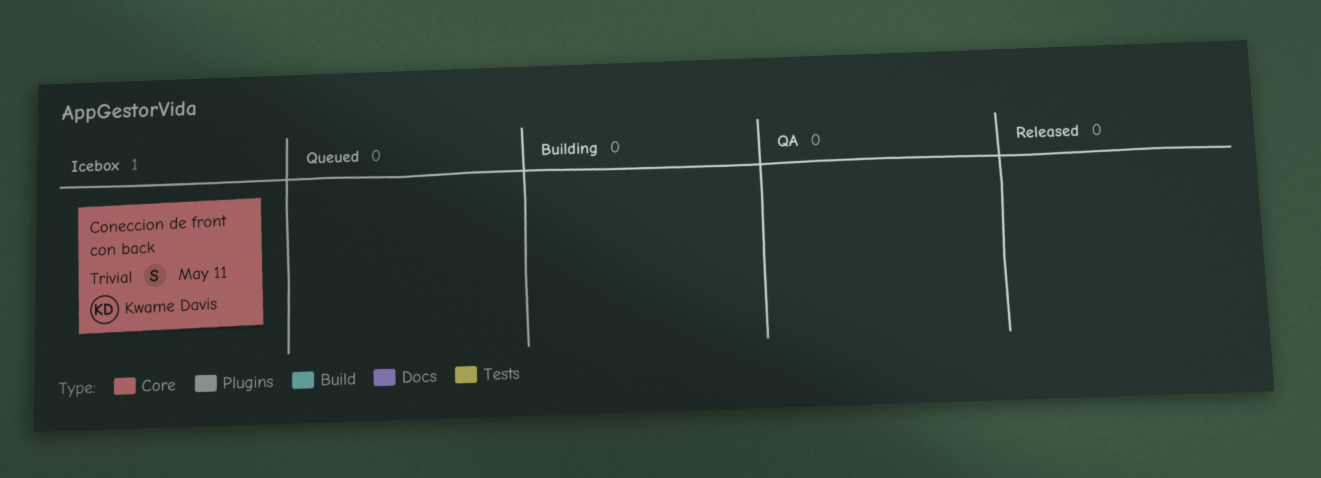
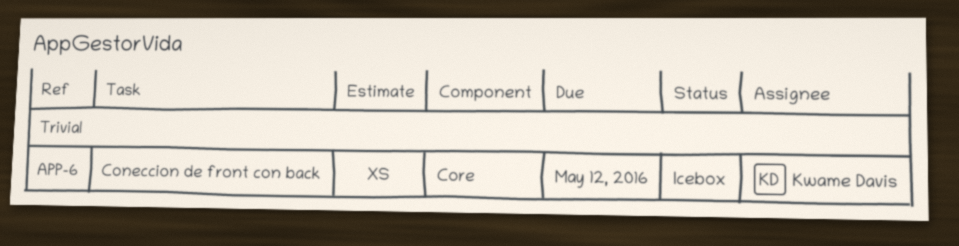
Coneccion de front con back, estimate: S -> XS
Coneccion de front con back, due: May 11 -> May 12

